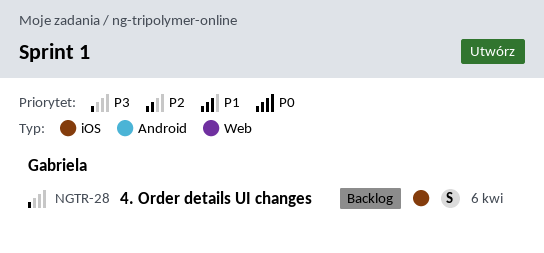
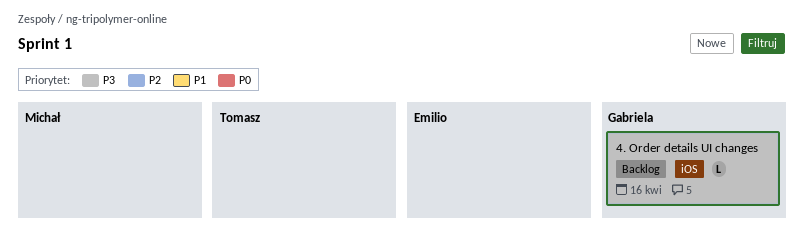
4. Order details UI changes, estimate: S -> L
4. Order details UI changes, due: Apr 6 -> Apr 16

